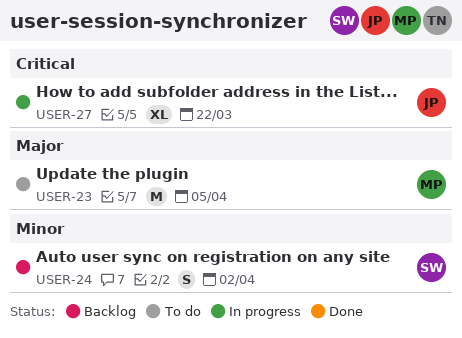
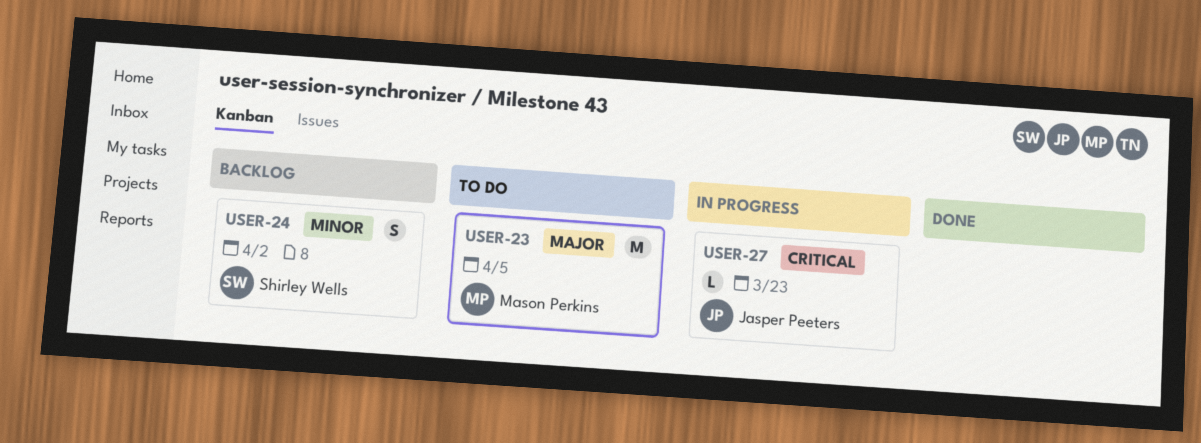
USER-27, estimate: XL -> L
USER-27, due: Mar 22 -> Mar 23

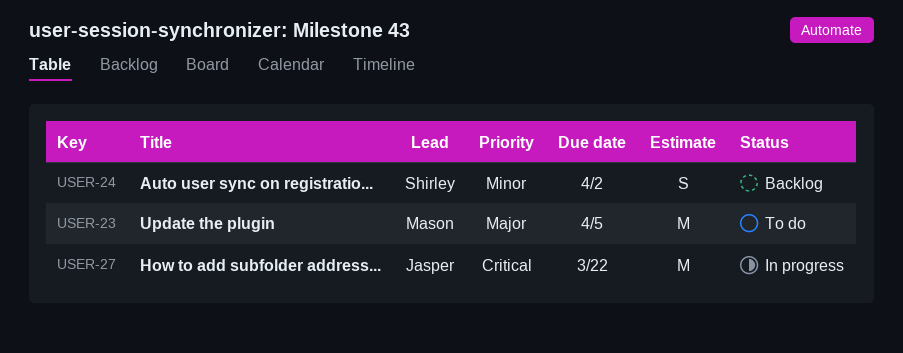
USER-27, estimate: L -> M
USER-27, due: Mar 23 -> Mar 22

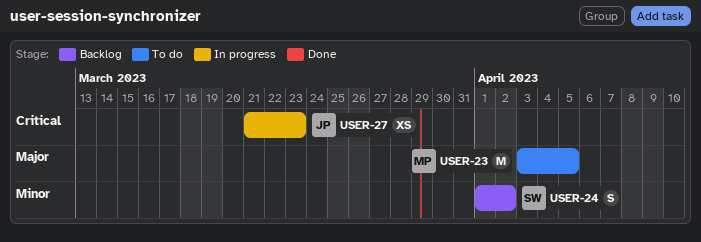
USER-27, estimate: M -> XS
USER-27, due: Mar 22 -> Mar 23

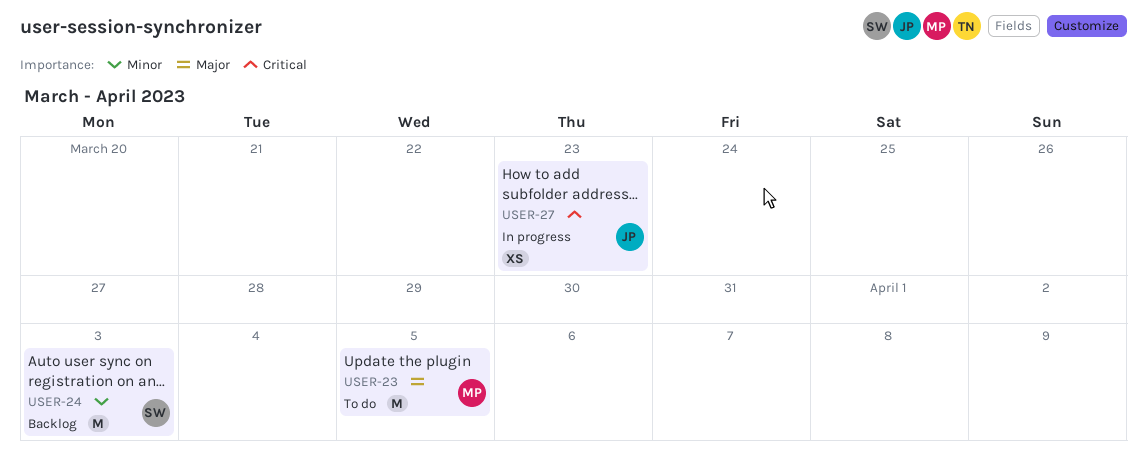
USER-24, estimate: S -> M
USER-24, due: Apr 2 -> Apr 3

